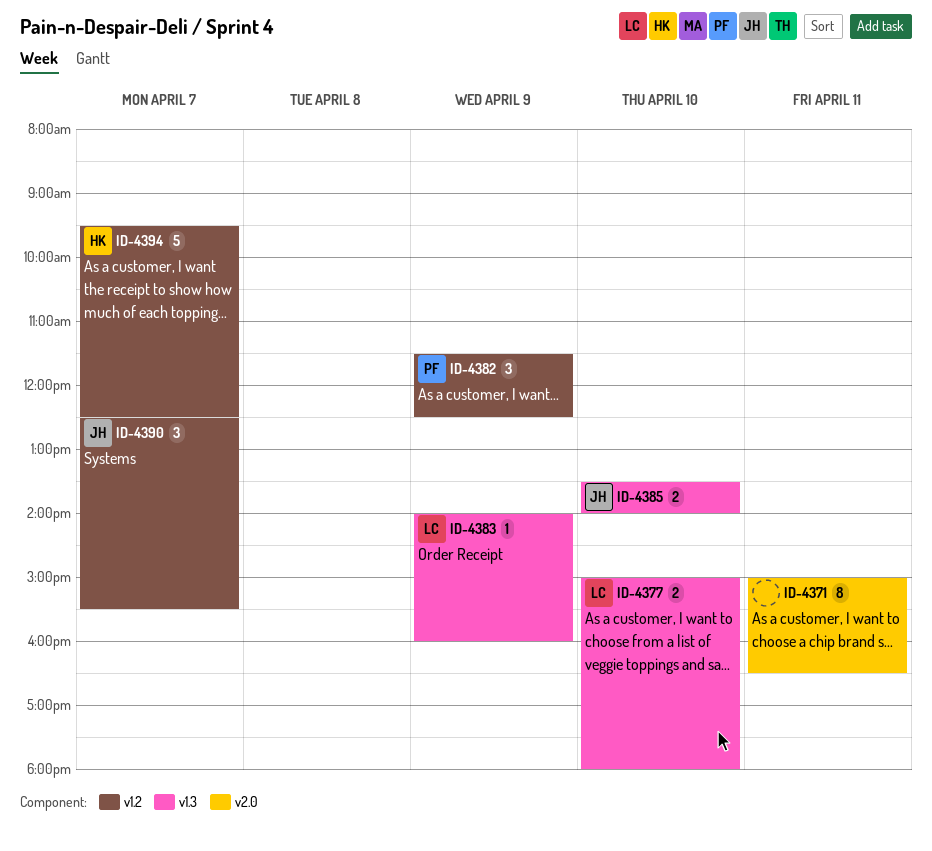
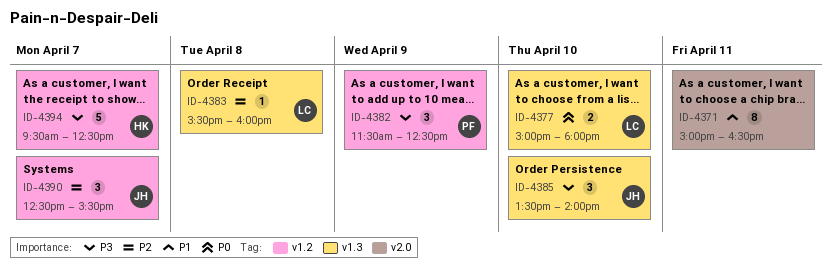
ID-4383, day: Apr 9 -> Apr 8
ID-4383, begins: 14:00 -> 15:30
ID-4385, estimate: 2 -> 3

